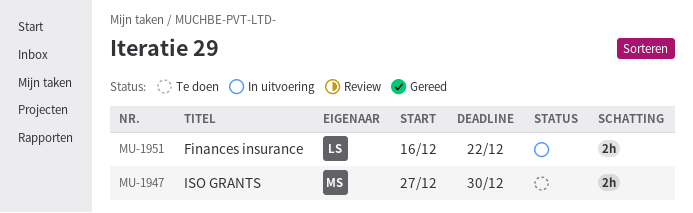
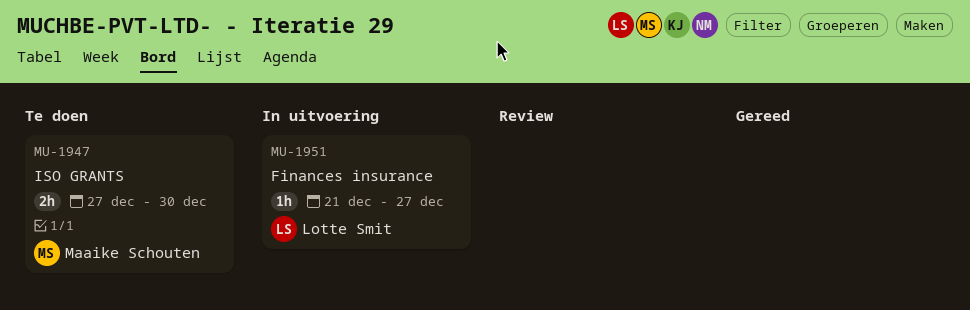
MU-1951, estimate: 2h -> 1h
MU-1951, start: Dec 16 -> Dec 21
MU-1951, due: Dec 22 -> Dec 27

